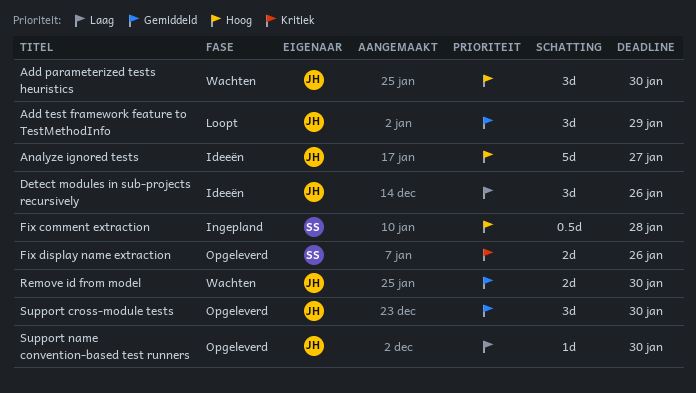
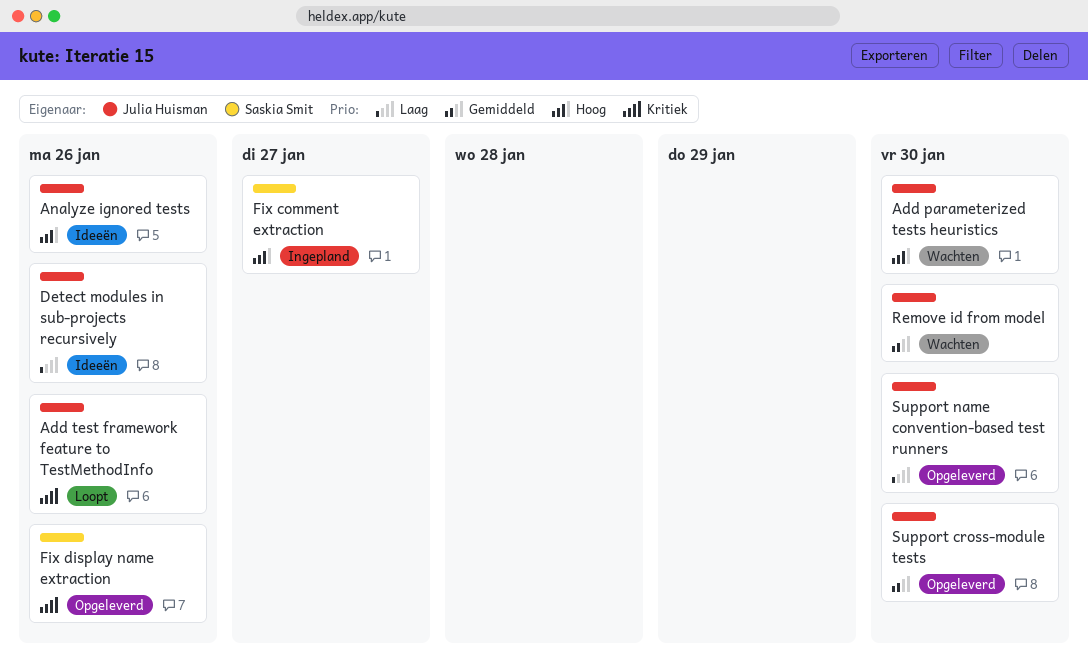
Add test framework feature to TestMethodInfo, priority: Gemiddeld -> Kritiek
Add test framework feature to TestMethodInfo, due: Jan 29 -> Jan 26
Analyze ignored tests, due: Jan 27 -> Jan 26
Fix comment extraction, due: Jan 28 -> Jan 27

